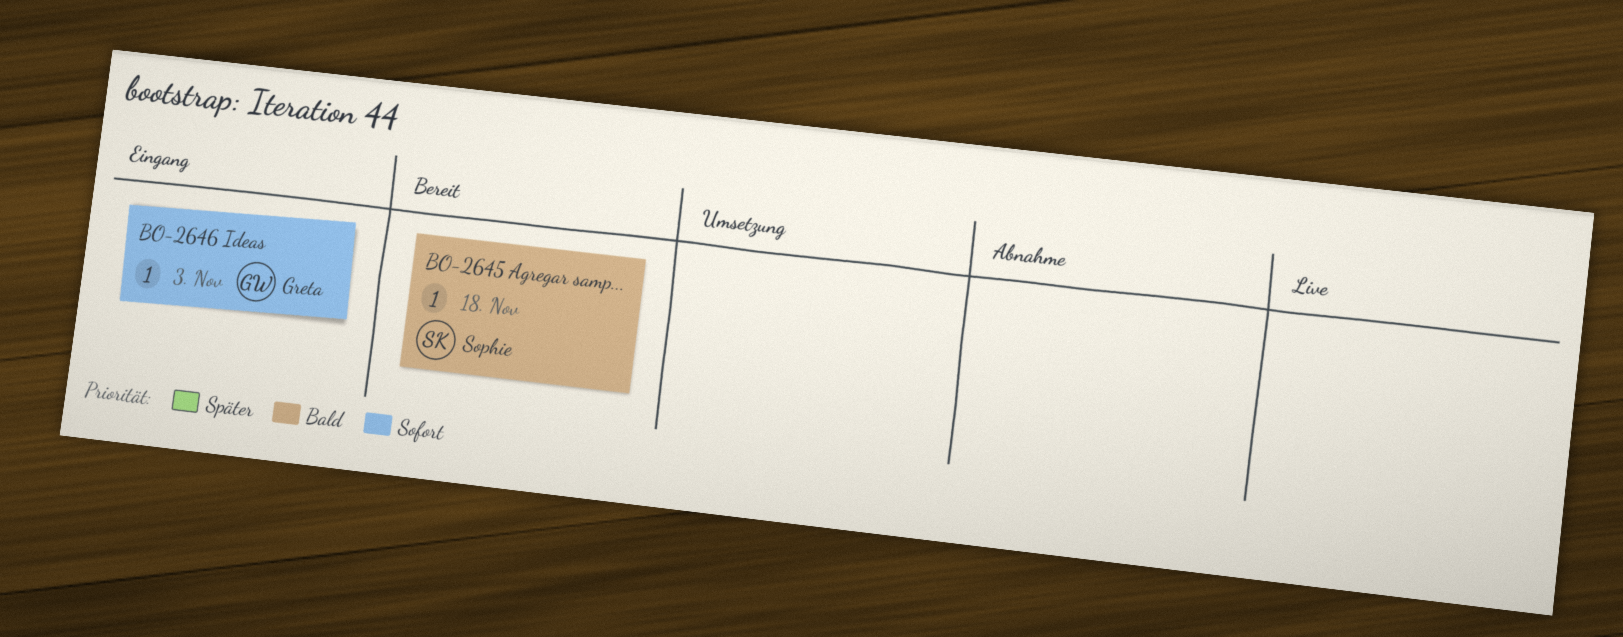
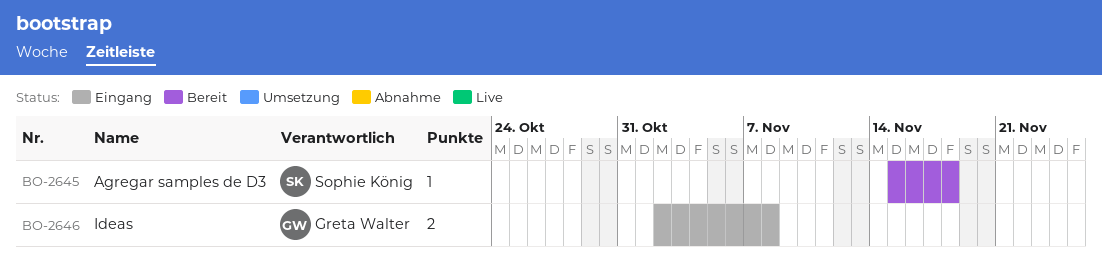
BO-2646, estimate: 1 -> 2
BO-2646, due: Nov 3 -> Nov 8

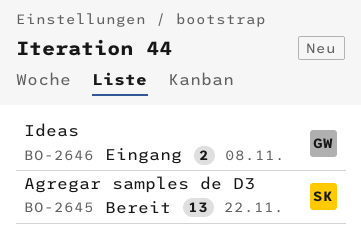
BO-2645, estimate: 1 -> 13
BO-2645, due: Nov 18 -> Nov 22

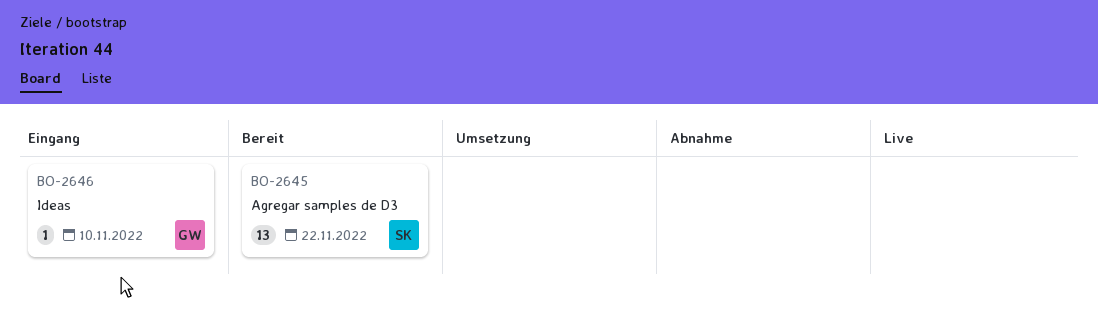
BO-2646, estimate: 2 -> 1
BO-2646, due: Nov 8 -> Nov 10

